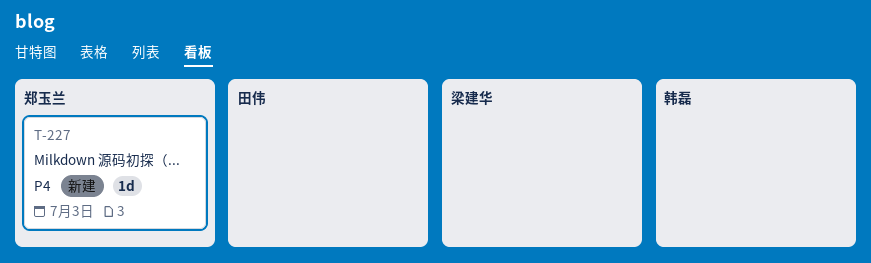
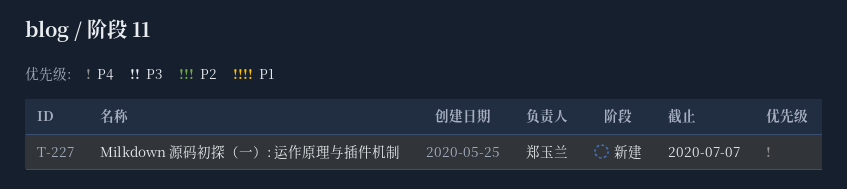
T-227, due: Jul 3 -> Jul 7

